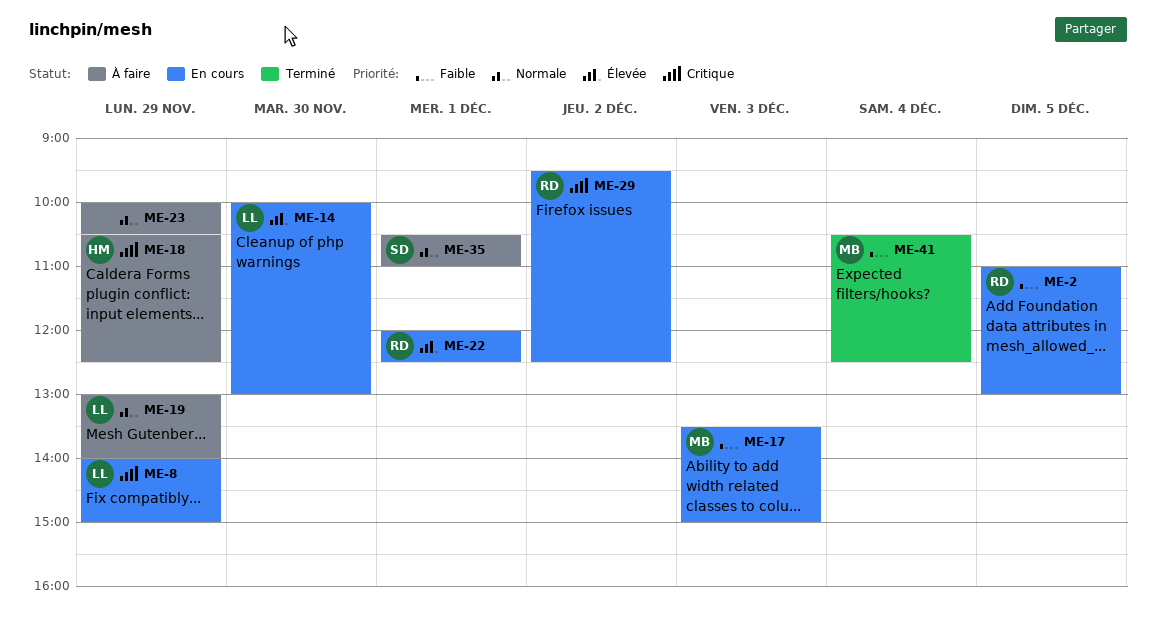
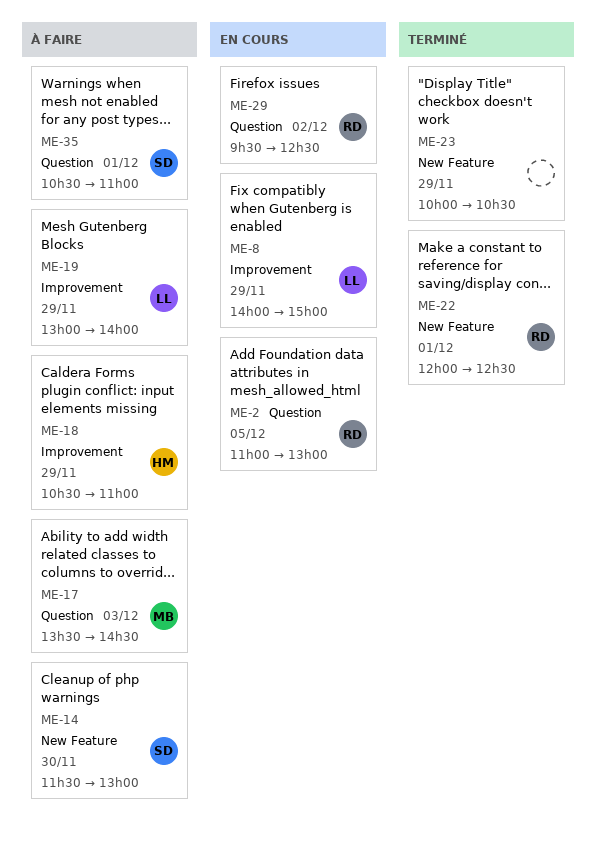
ME-14, status: En cours -> À faire
ME-14, owner: LL -> SD
ME-14, begins: 10:00 -> 11:30
ME-17, status: En cours -> À faire
ME-17, ends: 15:00 -> 14:30
ME-18, ends: 12:30 -> 11:00
ME-22, status: En cours -> Terminé
ME-23, status: À faire -> Terminé
ME-41: present -> none

